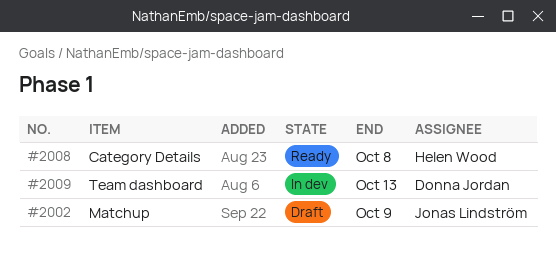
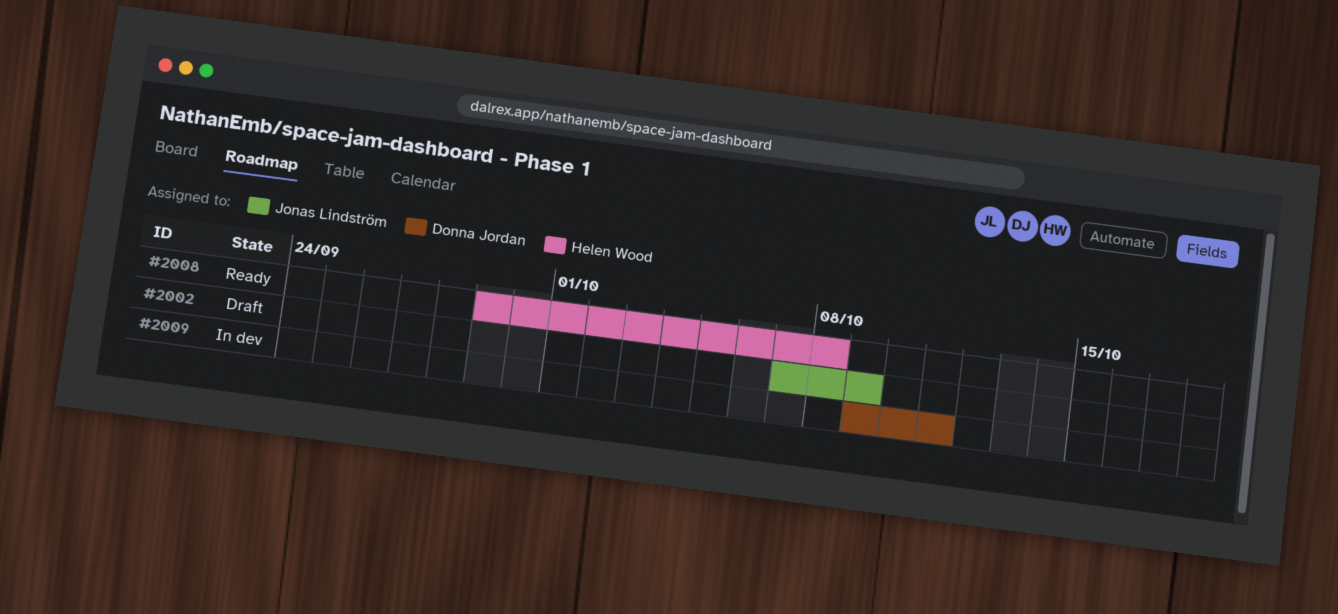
#2009, due: Oct 13 -> Oct 11

